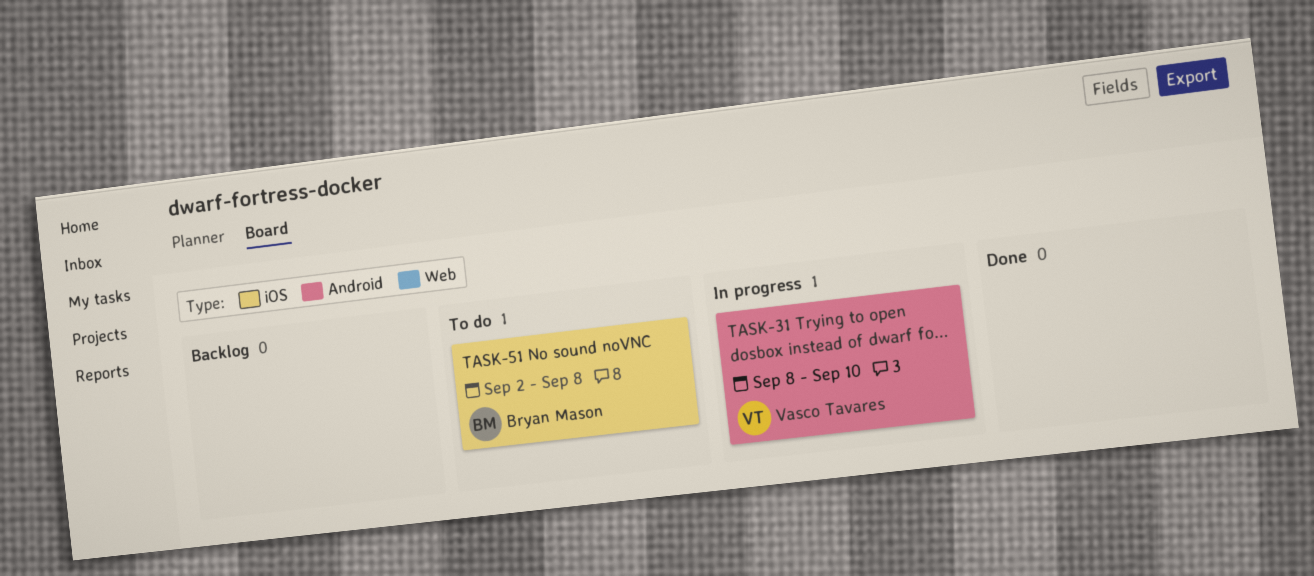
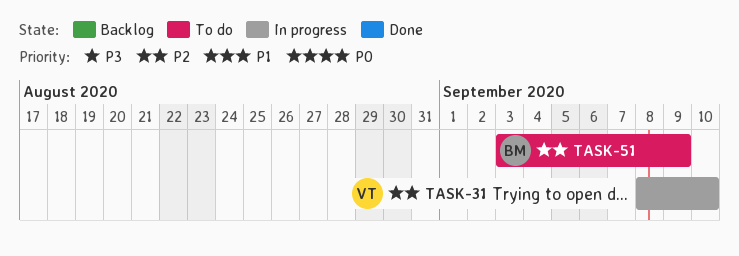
TASK-51, start: Sep 2 -> Sep 3
TASK-51, due: Sep 8 -> Sep 9

